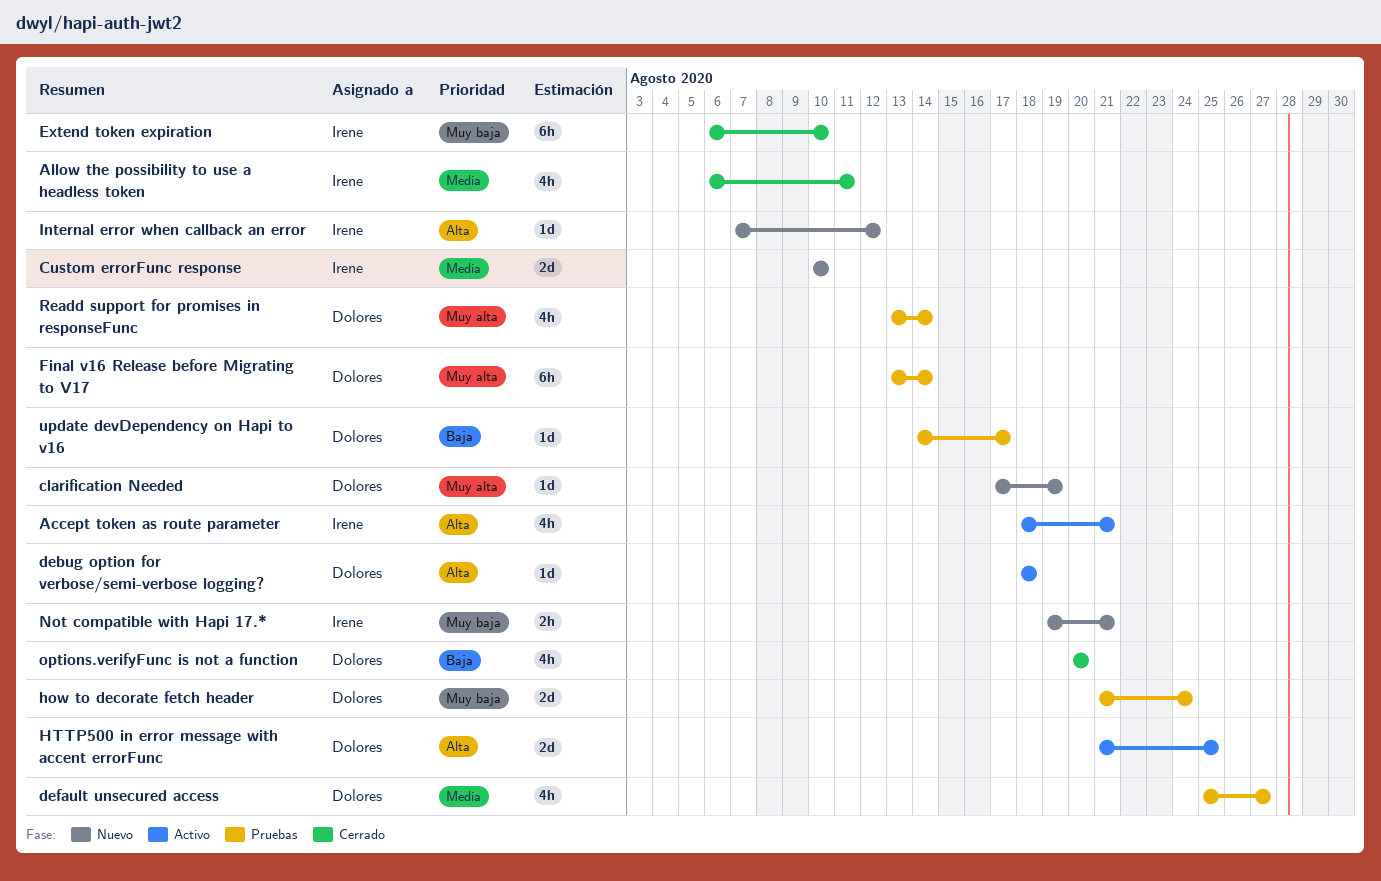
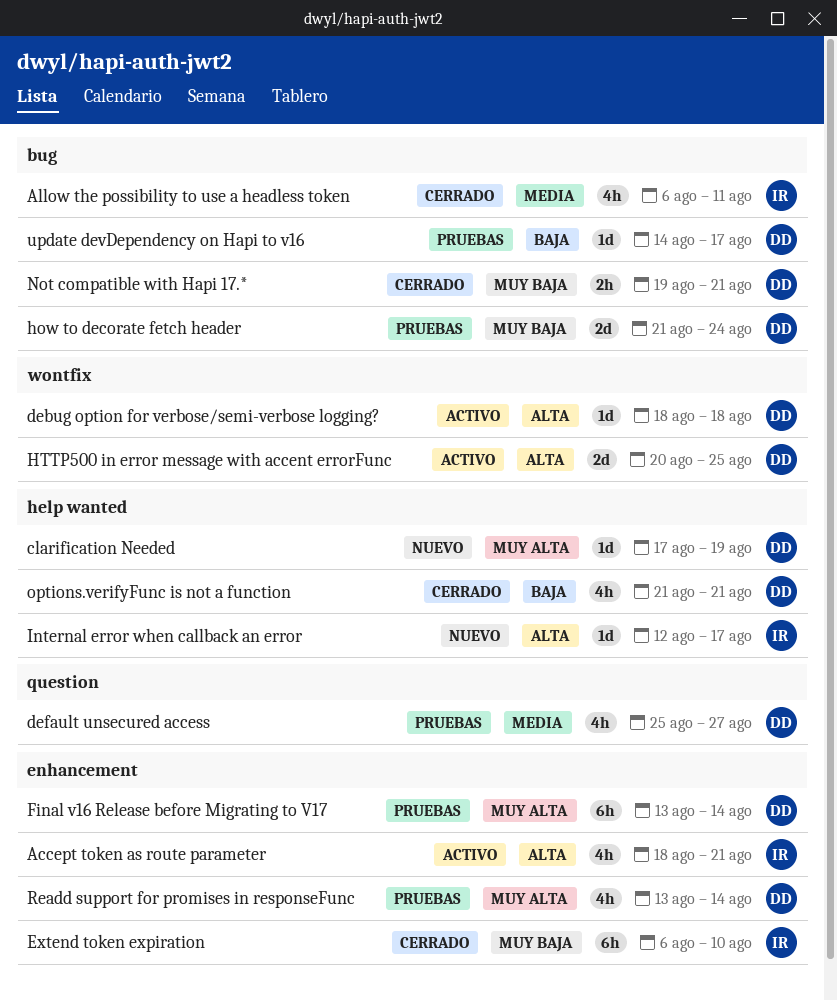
Custom errorFunc response: present -> none
HTTP500 in error message with accent errorFunc, start: Aug 21 -> Aug 20
Internal error when callback an error, start: Aug 7 -> Aug 12
Internal error when callback an error, due: Aug 12 -> Aug 17
Not compatible with Hapi 17.*, status: Nuevo -> Cerrado
Not compatible with Hapi 17.*, owner: Irene -> Dolores
options.verifyFunc is not a function, start: Aug 20 -> Aug 21
options.verifyFunc is not a function, due: Aug 20 -> Aug 21

